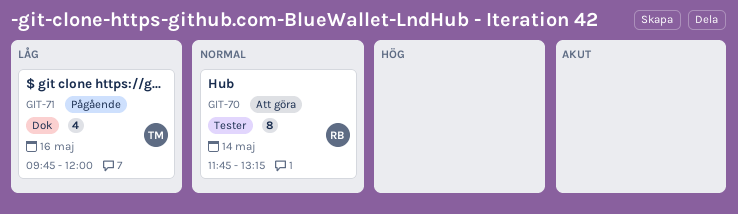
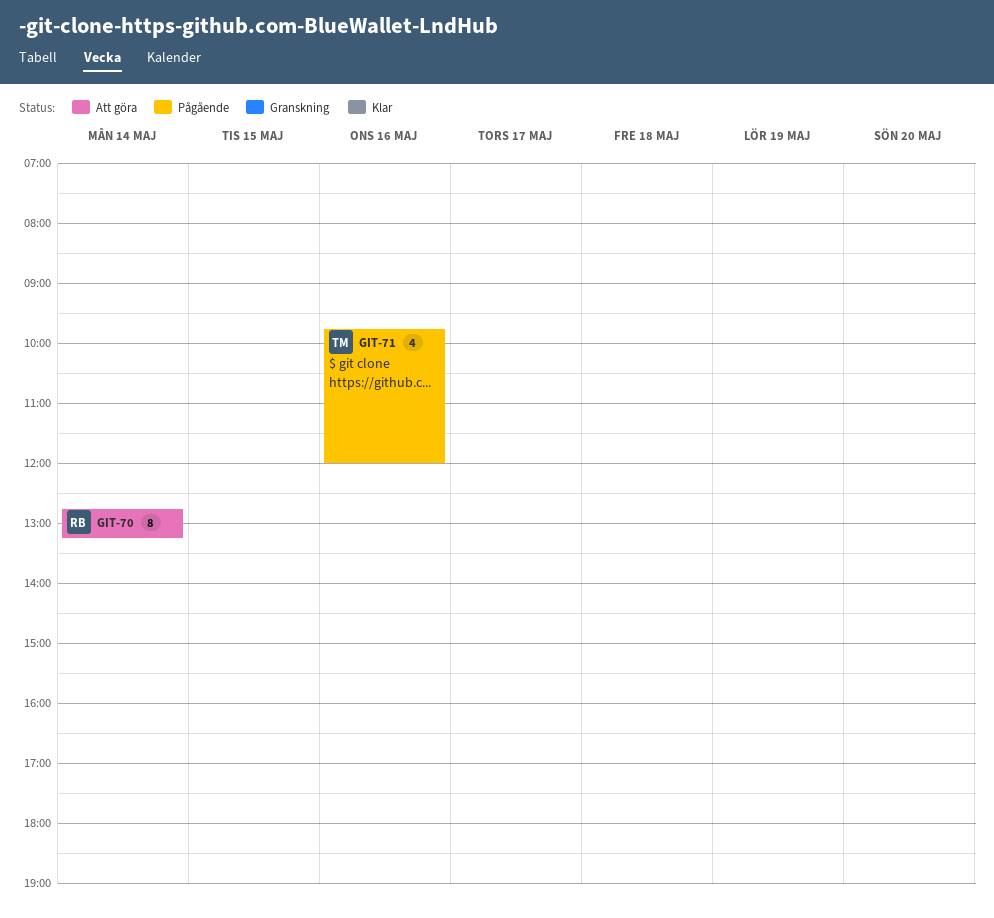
GIT-70, begins: 11:45 -> 12:45

